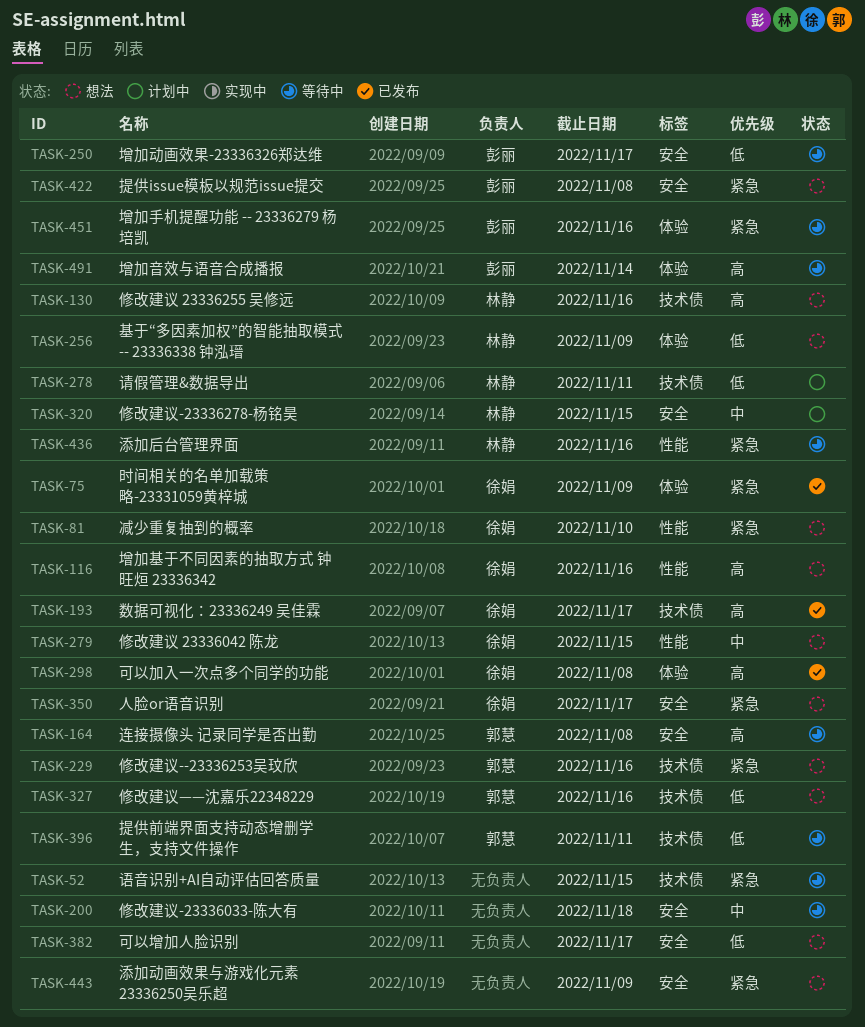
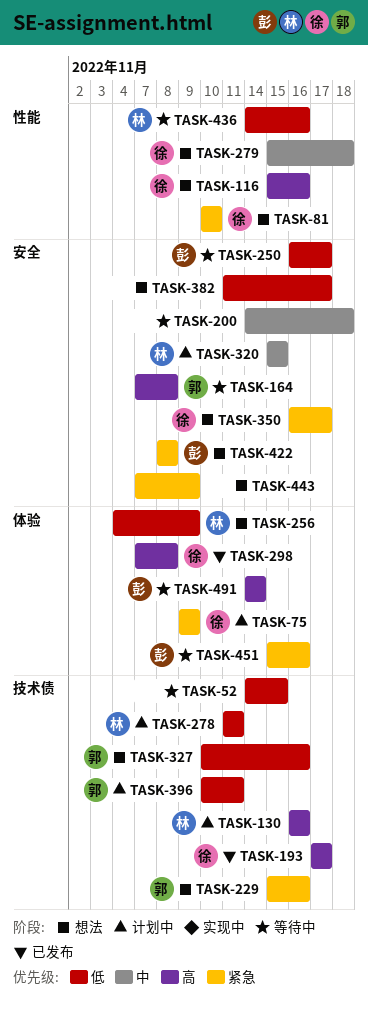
TASK-52, priority: 紧急 -> 低
TASK-75, status: 已发布 -> 计划中
TASK-130, status: 想法 -> 计划中
TASK-279, due: Nov 15 -> Nov 18
TASK-396, status: 等待中 -> 计划中
TASK-436, priority: 紧急 -> 低

